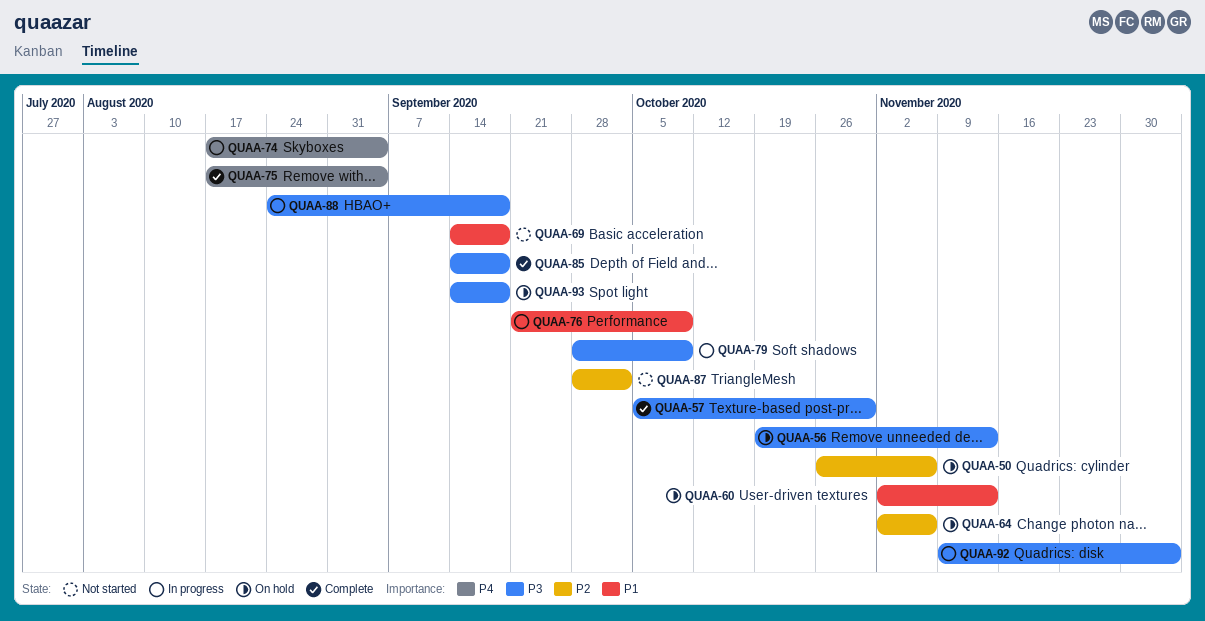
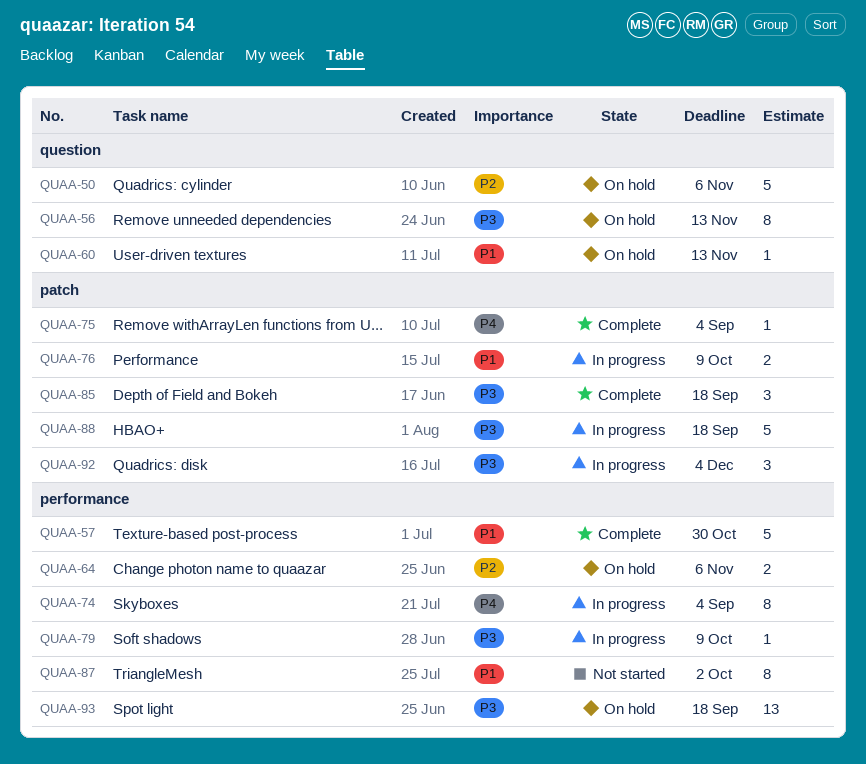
QUAA-57, priority: P3 -> P1
QUAA-69: present -> none
QUAA-87, priority: P2 -> P1

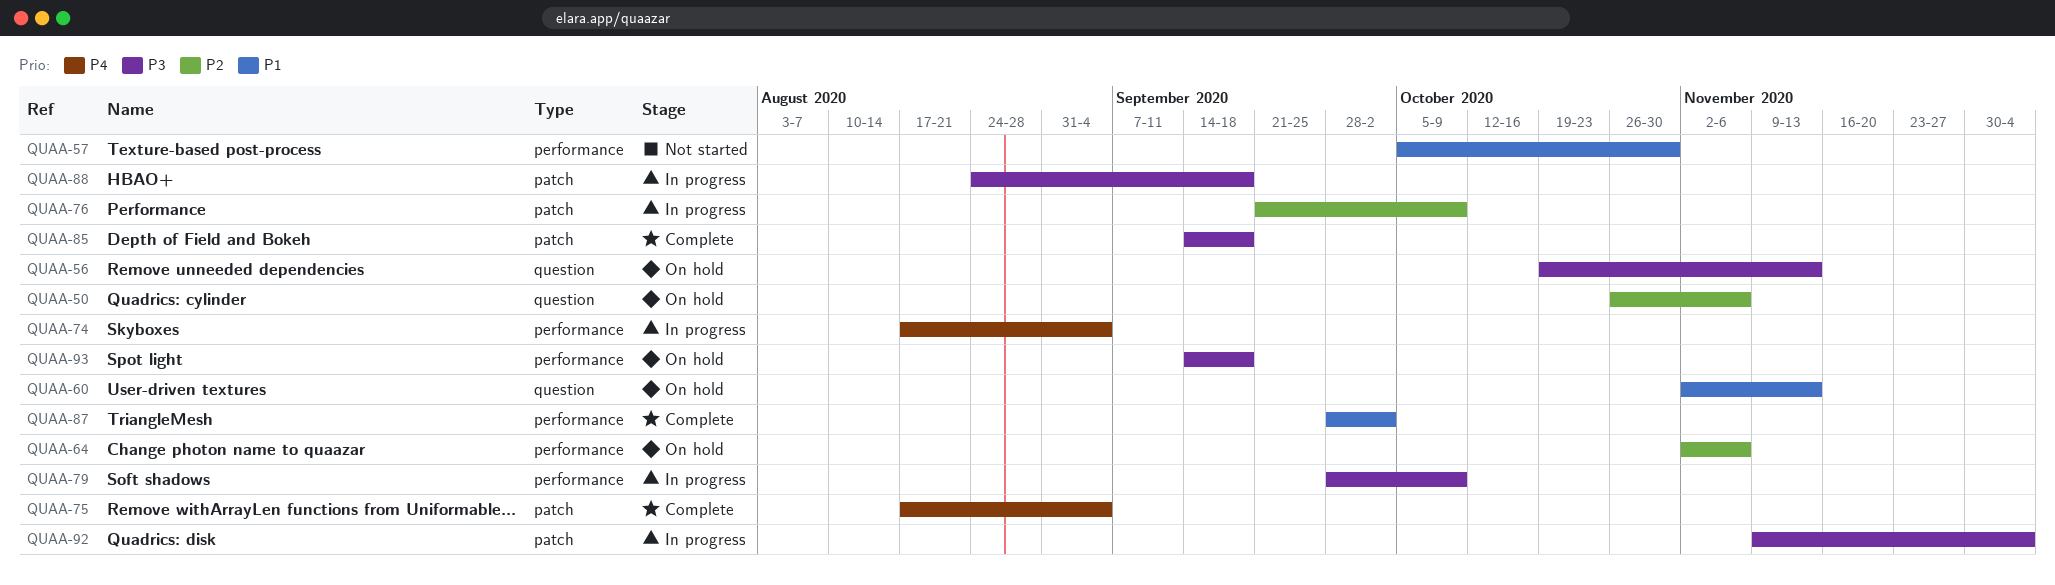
QUAA-57, status: Complete -> Not started
QUAA-76, priority: P1 -> P2
QUAA-87, status: Not started -> Complete

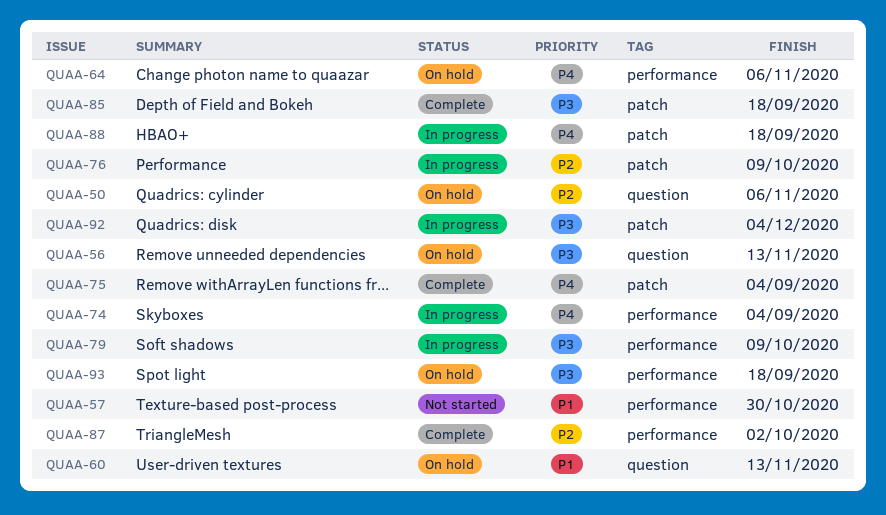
QUAA-64, priority: P2 -> P4
QUAA-87, priority: P1 -> P2
QUAA-88, priority: P3 -> P4

